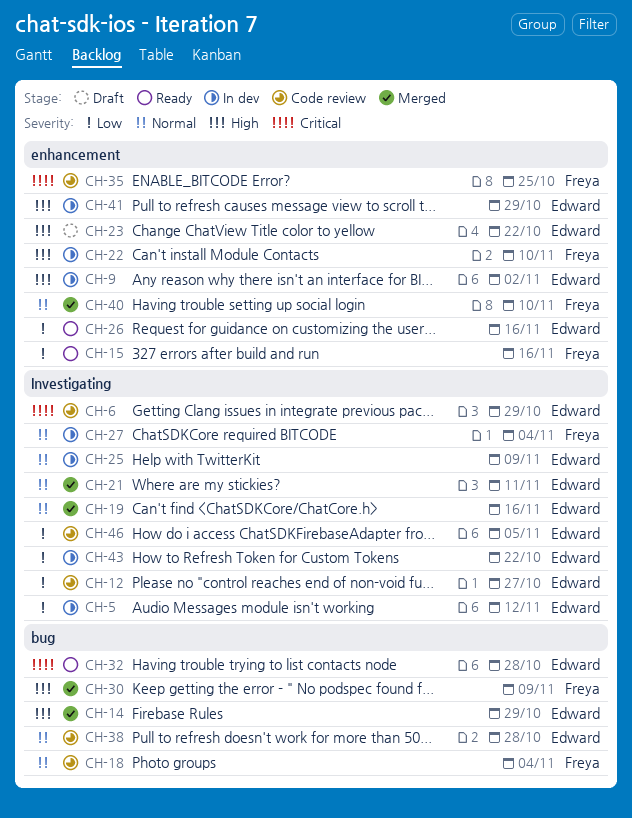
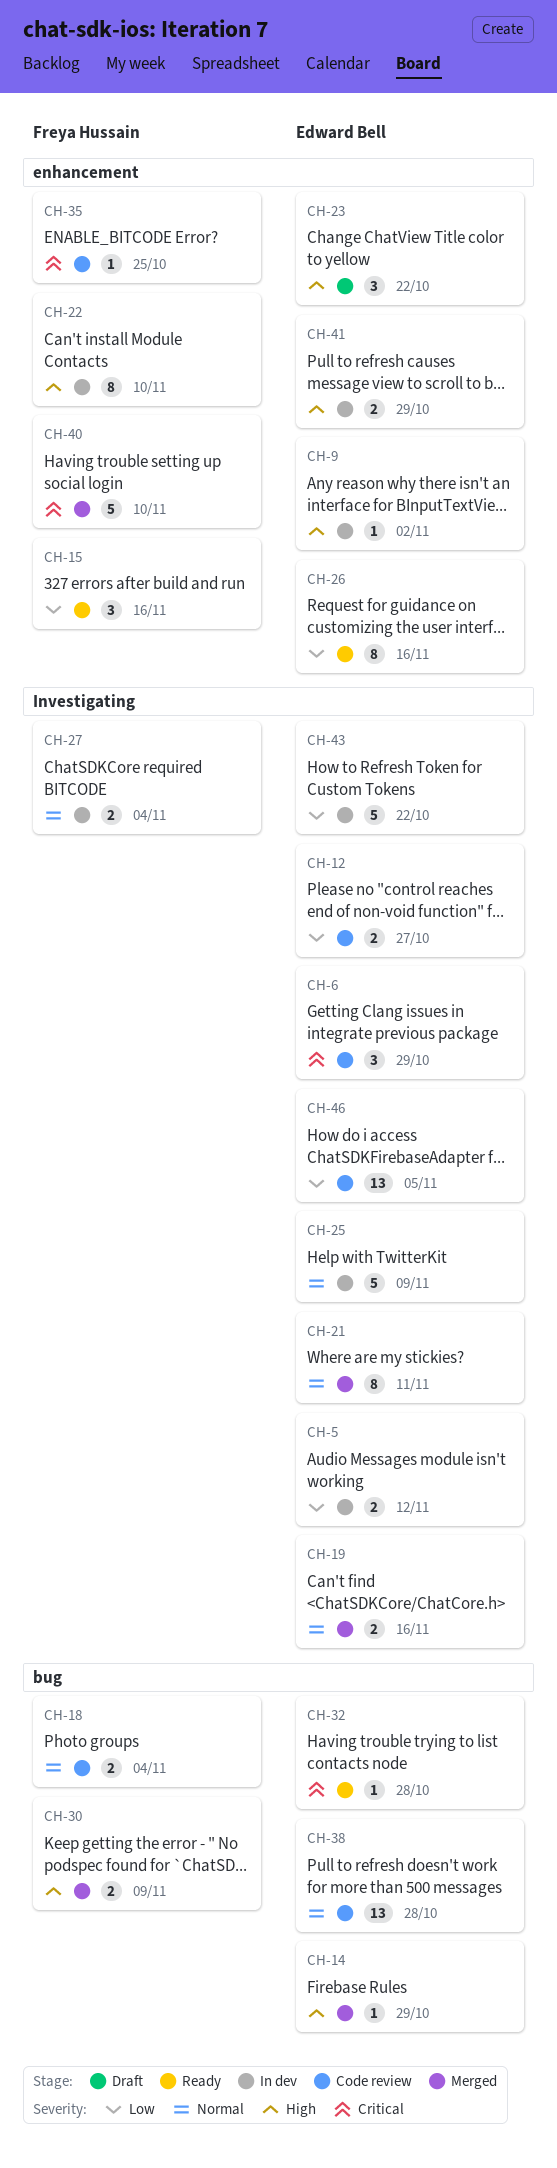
CH-40, priority: Normal -> Critical

